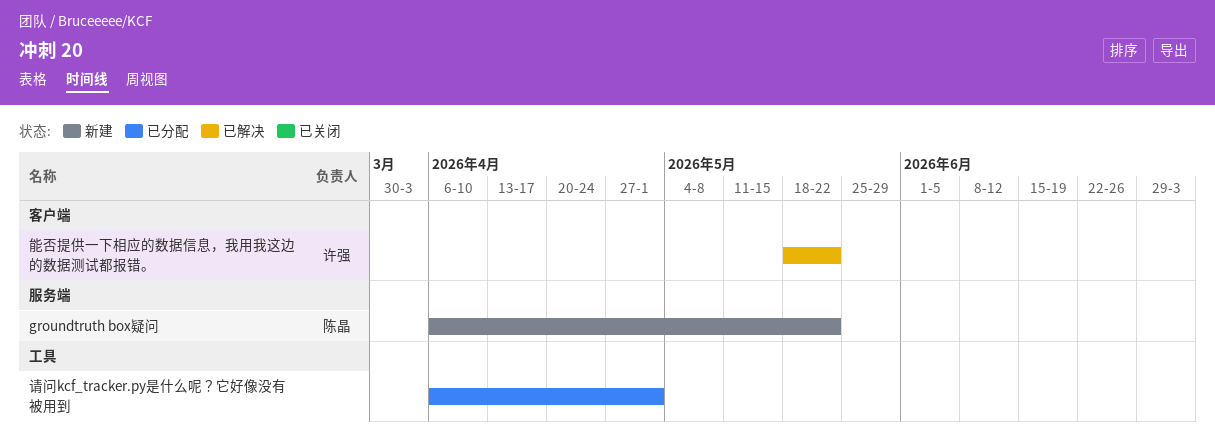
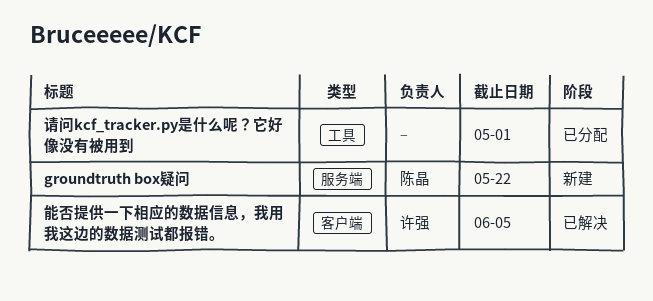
能否提供一下相应的数据信息，我用我这边的数据测试都报错。, due: May 22 -> Jun 5

